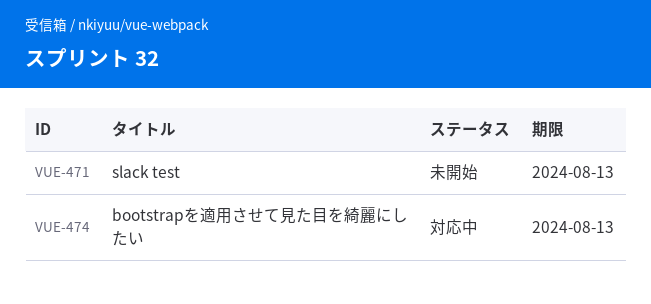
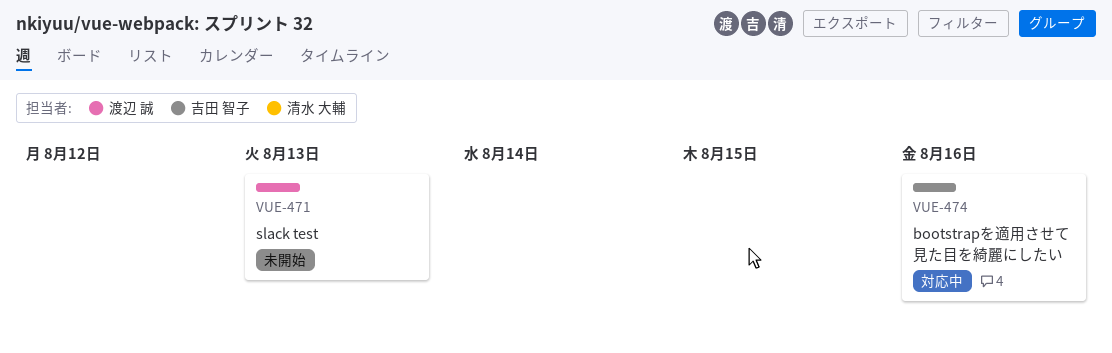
VUE-474, due: Aug 13 -> Aug 16

